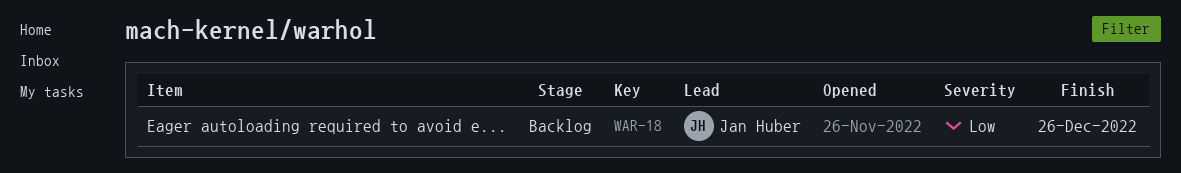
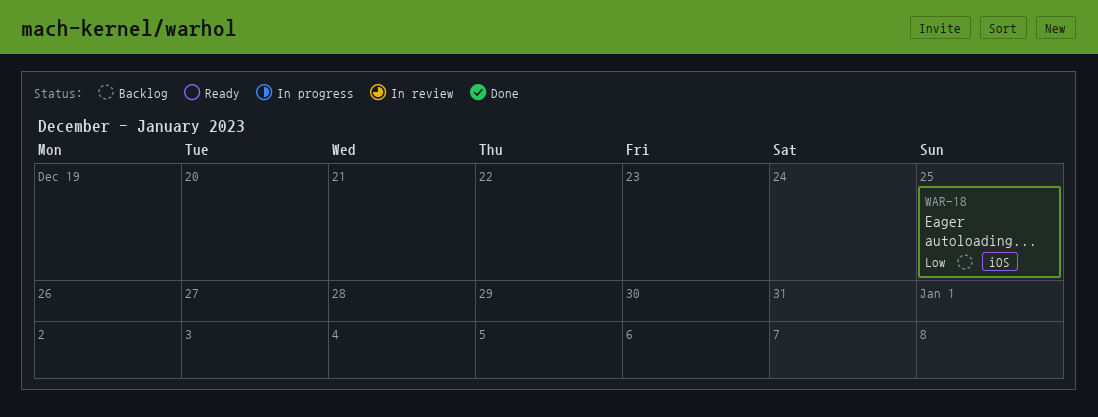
WAR-18, due: Dec 26 -> Dec 25

